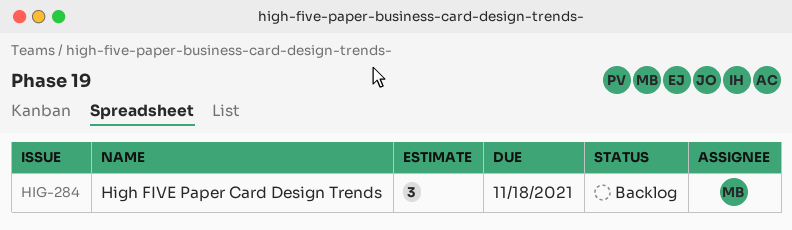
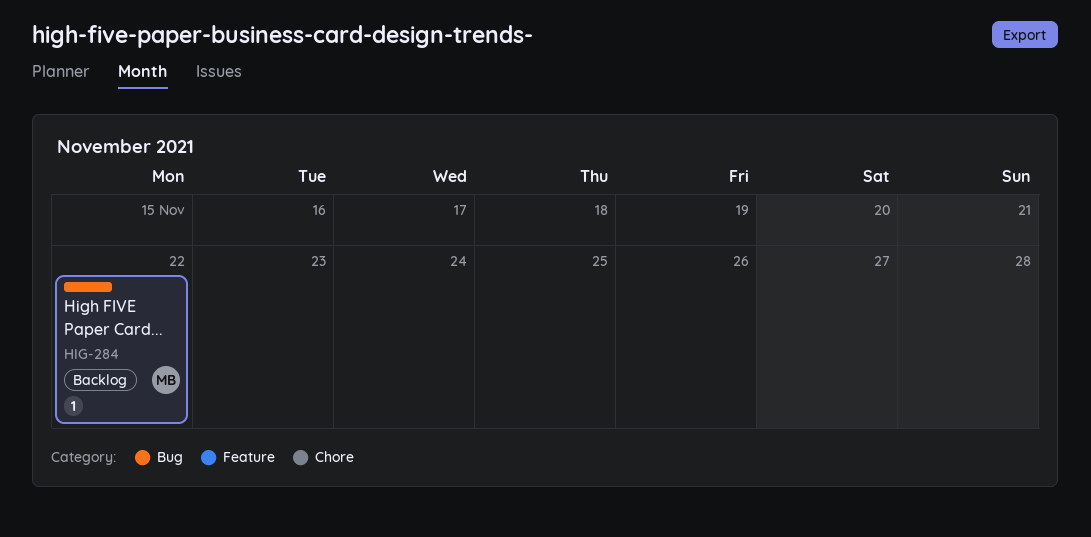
HIG-284, estimate: 3 -> 1
HIG-284, due: Nov 18 -> Nov 22

